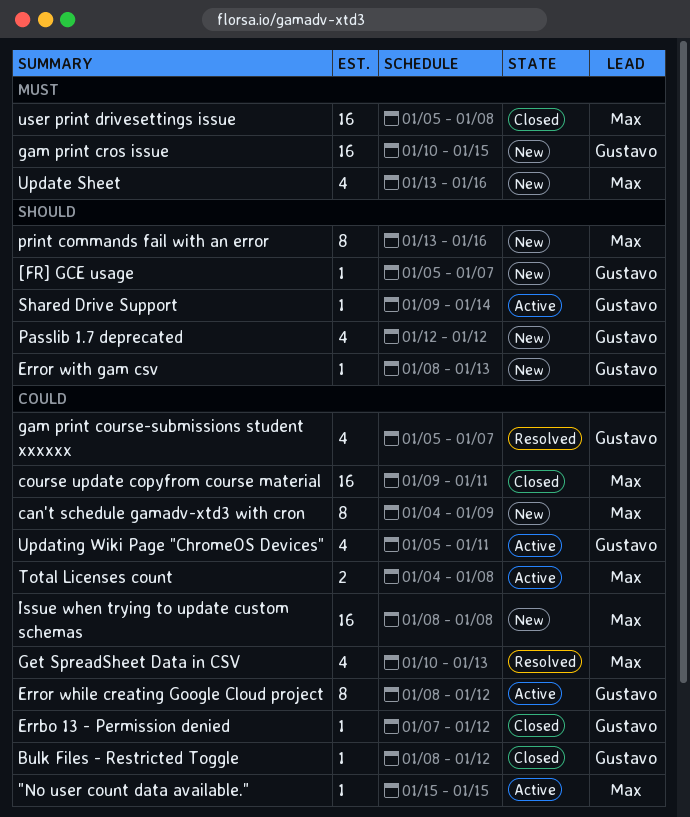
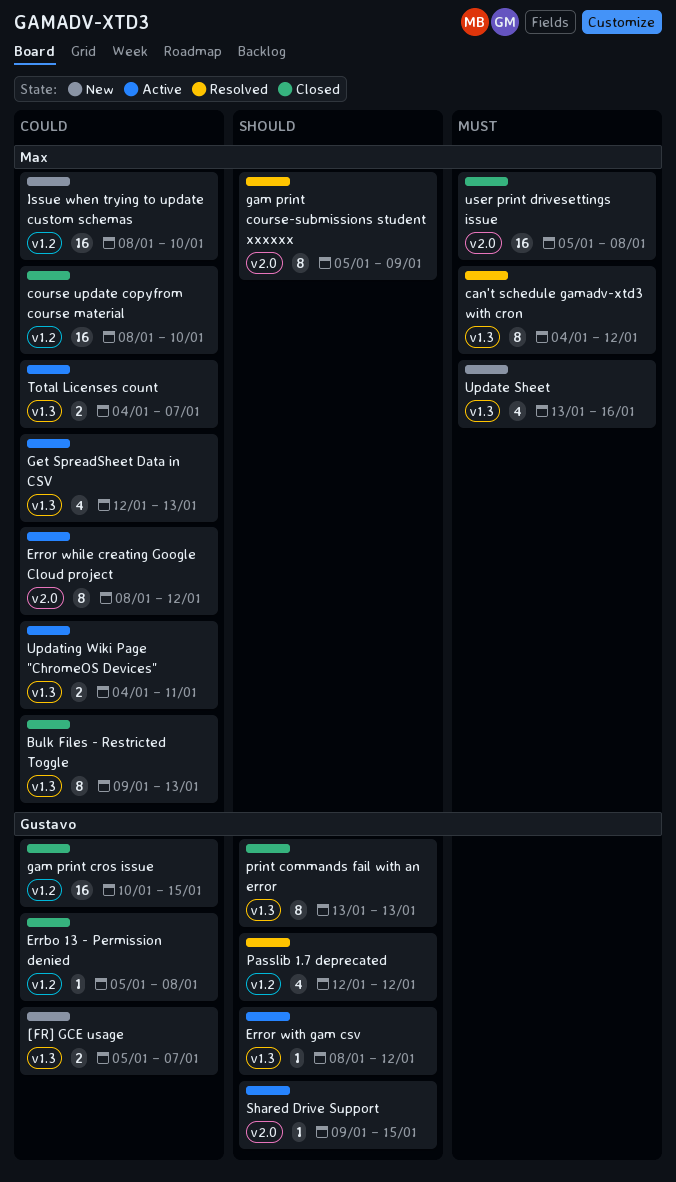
"No user count data available.": present -> none
[FR] GCE usage, priority: Should -> Could
[FR] GCE usage, estimate: 1 -> 2
Bulk Files - Restricted Toggle, owner: Gustavo -> Max
Bulk Files - Restricted Toggle, estimate: 1 -> 8
Bulk Files - Restricted Toggle, start: Jan 8 -> Jan 9
Bulk Files - Restricted Toggle, due: Jan 12 -> Jan 13
can't schedule gamadv-xtd3 with cron, status: New -> Resolved
can't schedule gamadv-xtd3 with cron, priority: Could -> Must
can't schedule gamadv-xtd3 with cron, due: Jan 9 -> Jan 12
course update copyfrom course material, start: Jan 9 -> Jan 8
course update copyfrom course material, due: Jan 11 -> Jan 10
Errbo 13 - Permission denied, start: Jan 7 -> Jan 5
Errbo 13 - Permission denied, due: Jan 12 -> Jan 8
Error while creating Google Cloud project, owner: Gustavo -> Max
Error with gam csv, status: New -> Active
Error with gam csv, due: Jan 13 -> Jan 12
gam print course-submissions student xxxxxx, owner: Gustavo -> Max
gam print course-submissions student xxxxxx, priority: Could -> Should
gam print course-submissions student xxxxxx, estimate: 4 -> 8
gam print course-submissions student xxxxxx, due: Jan 7 -> Jan 9
gam print cros issue, status: New -> Closed
gam print cros issue, priority: Must -> Could
Get SpreadSheet Data in CSV, status: Resolved -> Active
Get SpreadSheet Data in CSV, start: Jan 10 -> Jan 12
Issue when trying to update custom schemas, due: Jan 8 -> Jan 10
Passlib 1.7 deprecated, status: New -> Resolved
print commands fail with an error, status: New -> Closed
print commands fail with an error, owner: Max -> Gustavo
print commands fail with an error, due: Jan 16 -> Jan 13
Shared Drive Support, due: Jan 14 -> Jan 15
Total Licenses count, due: Jan 8 -> Jan 7
Updating Wiki Page "ChromeOS Devices", owner: Gustavo -> Max
Updating Wiki Page "ChromeOS Devices", estimate: 4 -> 2
Updating Wiki Page "ChromeOS Devices", start: Jan 5 -> Jan 4

